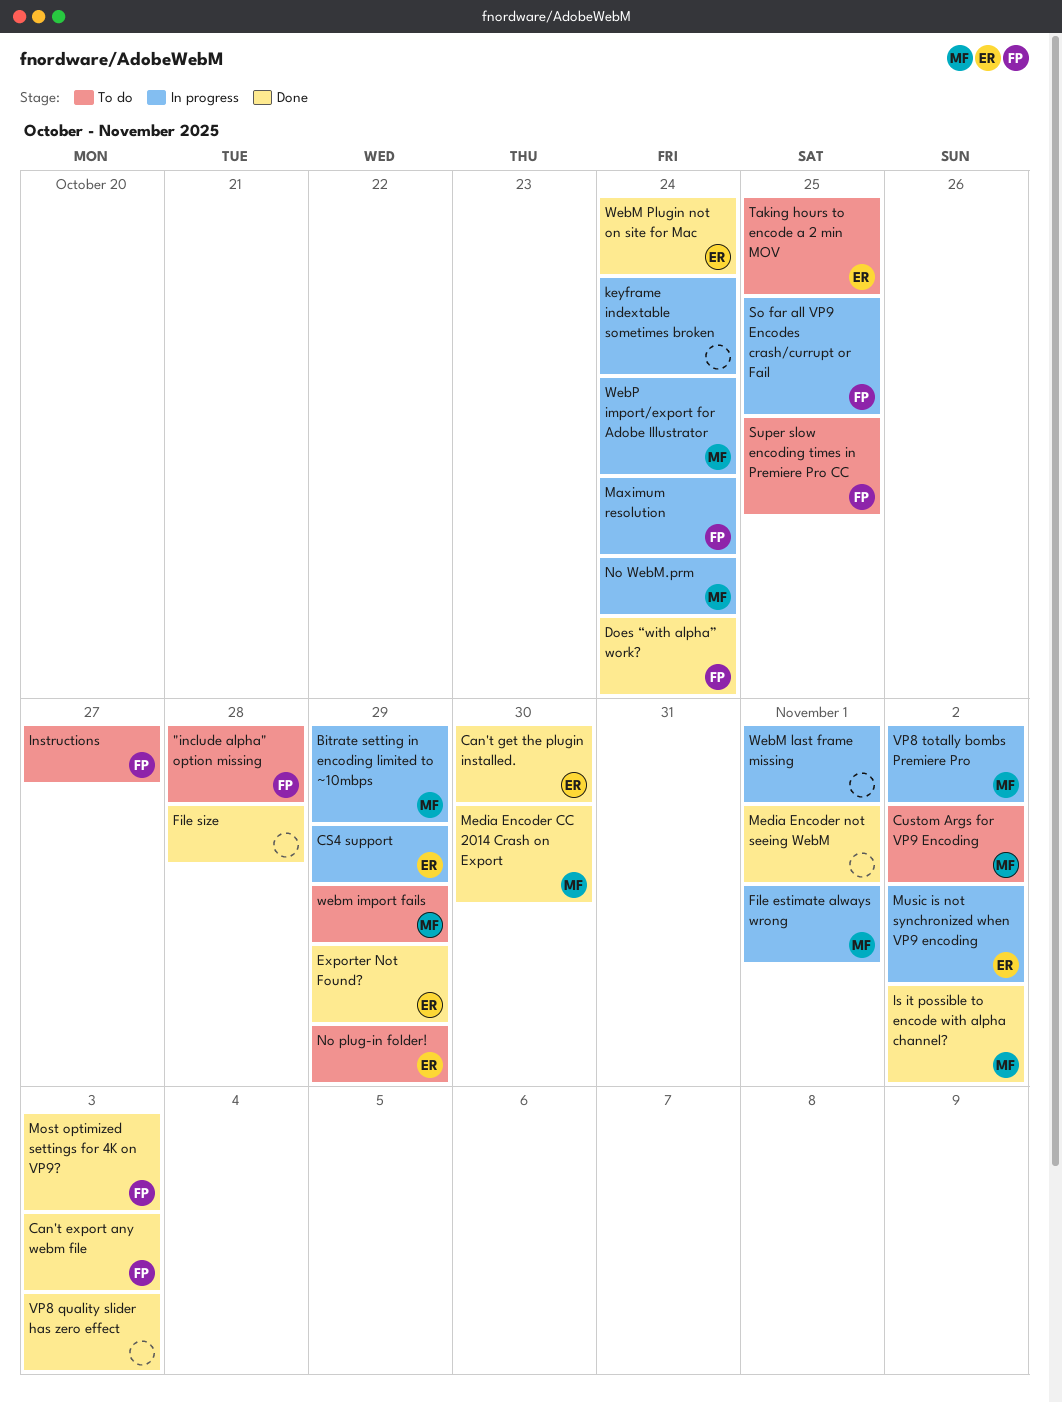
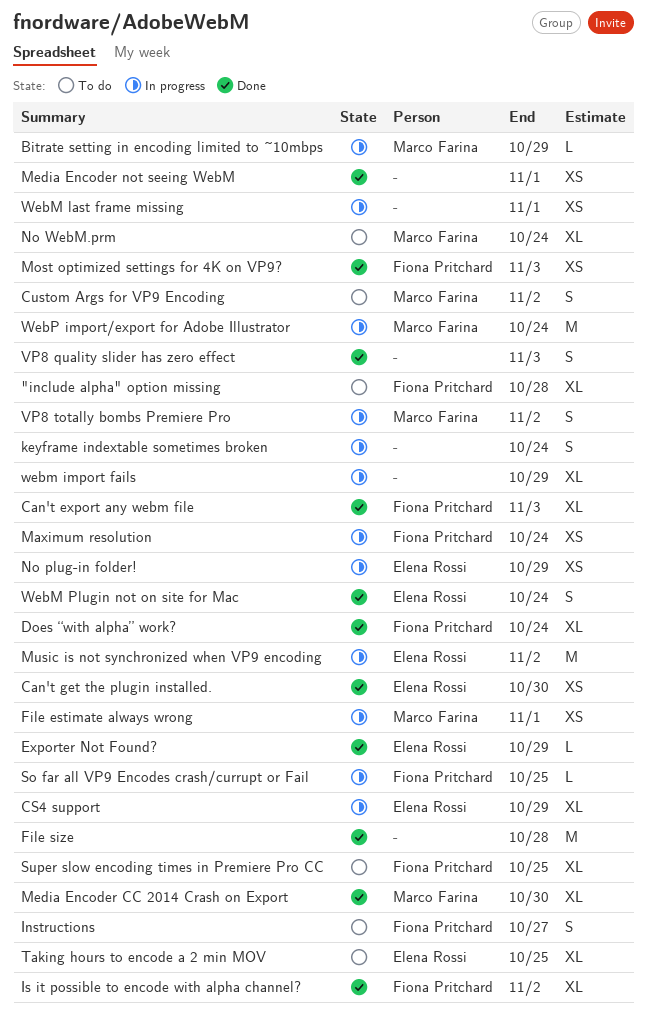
Is it possible to encode with alpha channel?, owner: Marco Farina -> Fiona Pritchard
No plug-in folder!, status: To do -> In progress
No WebM.prm, status: In progress -> To do
webm import fails, status: To do -> In progress
webm import fails, owner: Marco Farina -> none

